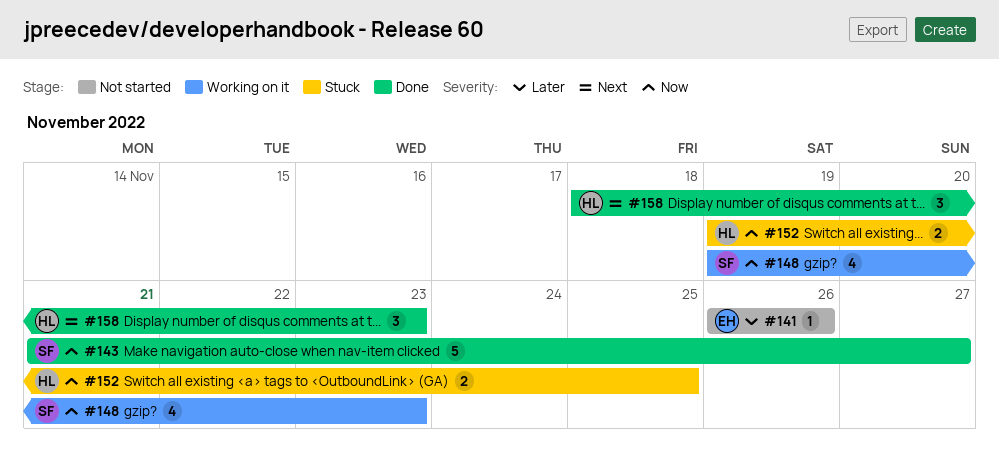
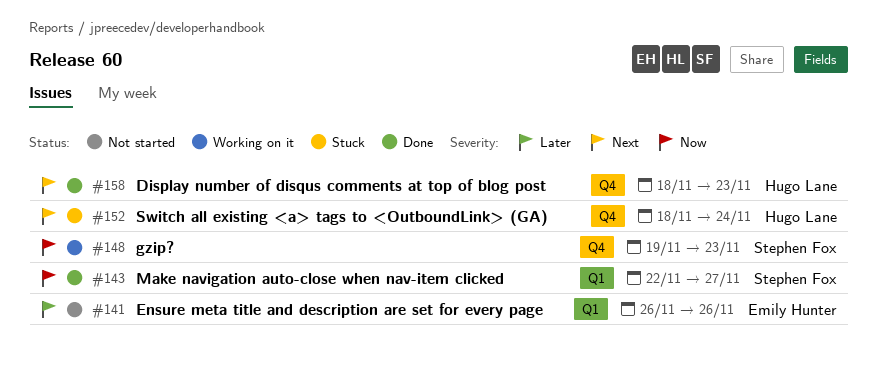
#143, start: Nov 21 -> Nov 22
#152, priority: Now -> Next
#152, start: Nov 19 -> Nov 18
#152, due: Nov 25 -> Nov 24

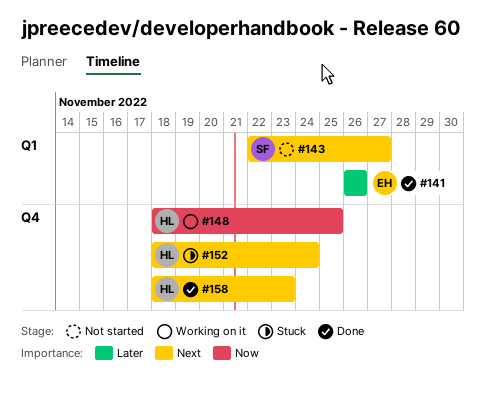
#141, status: Not started -> Done
#143, status: Done -> Not started
#143, priority: Now -> Next
#148, owner: Stephen Fox -> Hugo Lane
#148, start: Nov 19 -> Nov 18
#148, due: Nov 23 -> Nov 25

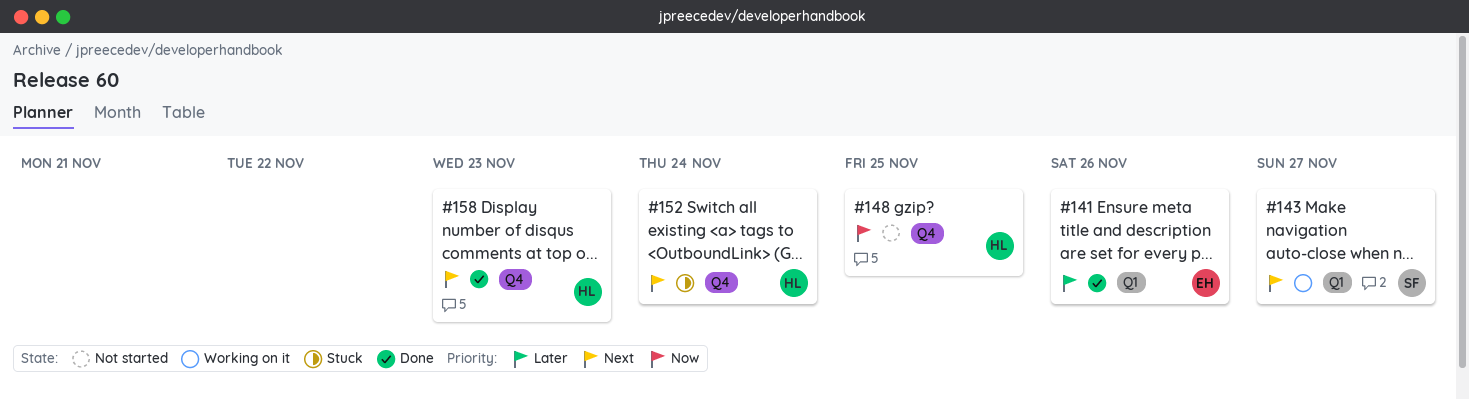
#143, status: Not started -> Working on it
#148, status: Working on it -> Not started

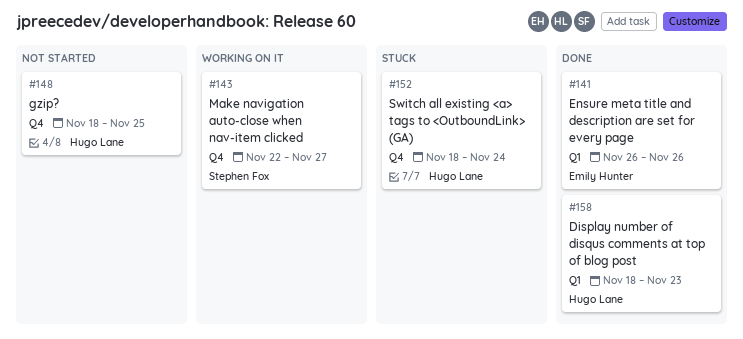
#143, label: Q1 -> Q4
#158, label: Q4 -> Q1

